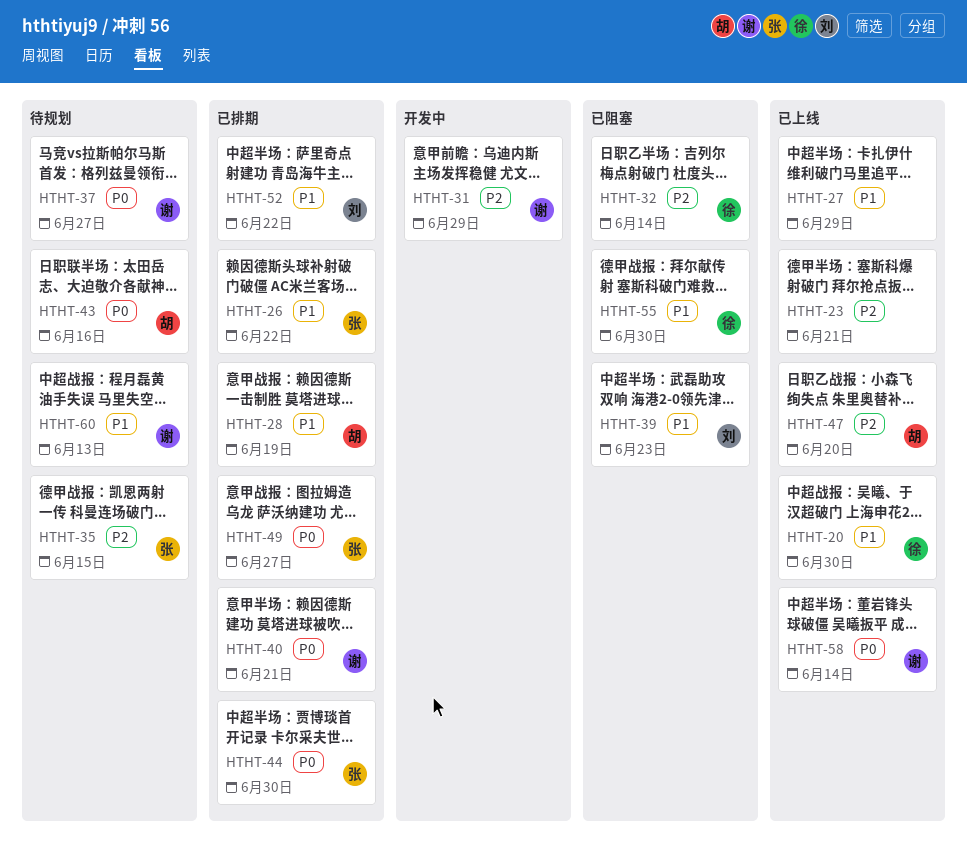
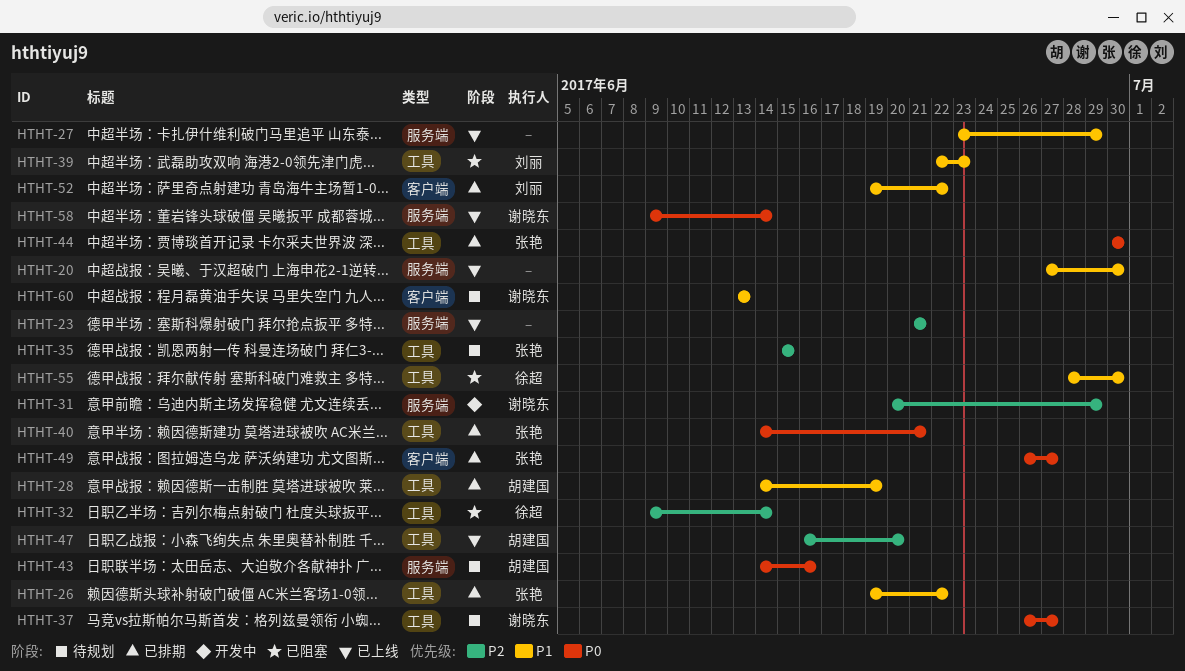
HTHT-20, owner: 徐超 -> none
HTHT-40, owner: 谢晓东 -> 张艳

